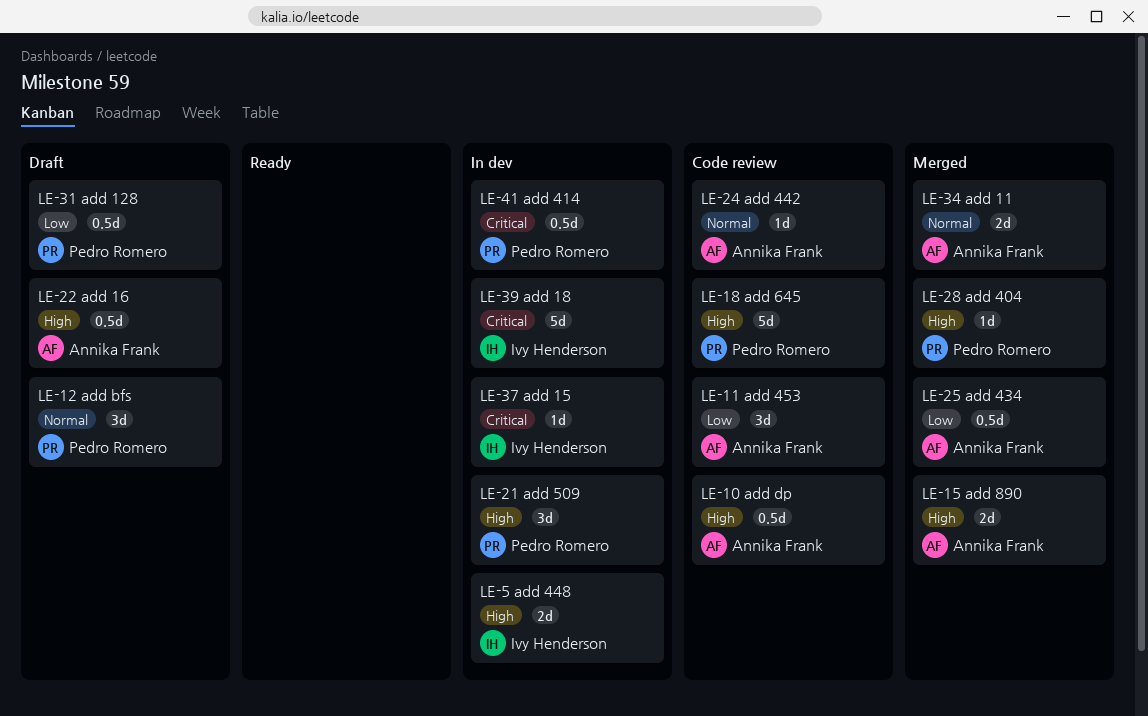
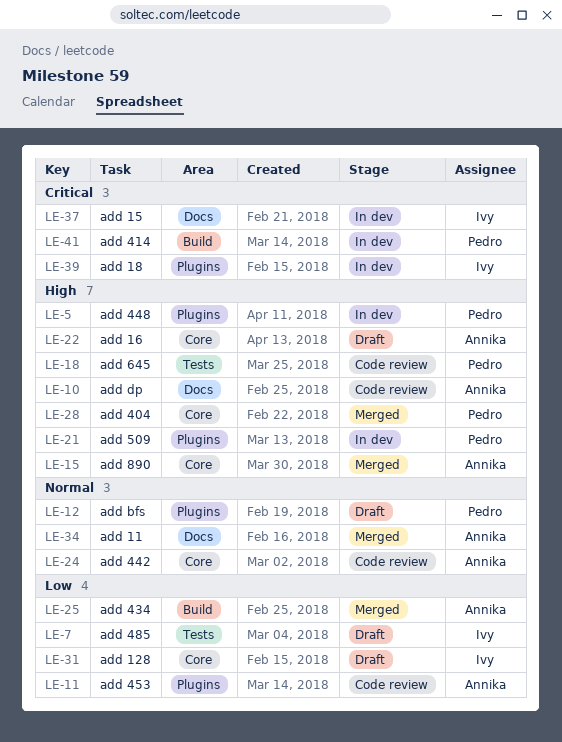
LE-5, owner: Ivy Henderson -> Pedro Romero
LE-7: none -> present
LE-31, owner: Pedro Romero -> Ivy Henderson

